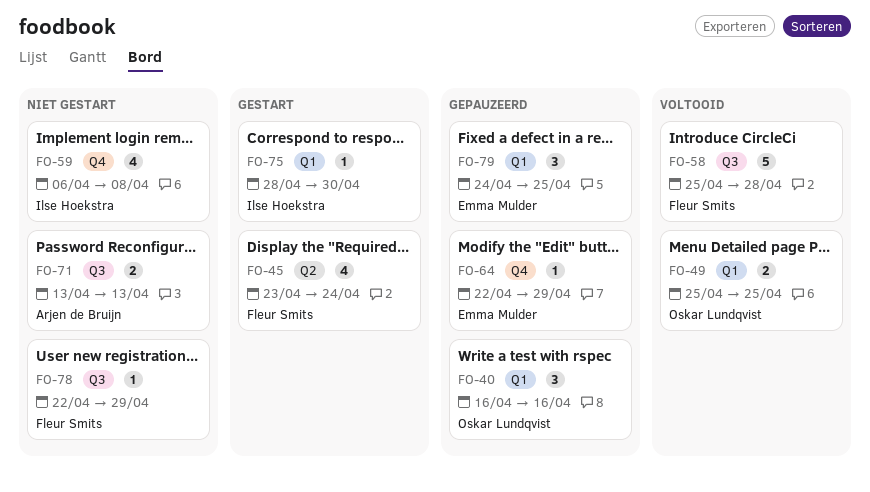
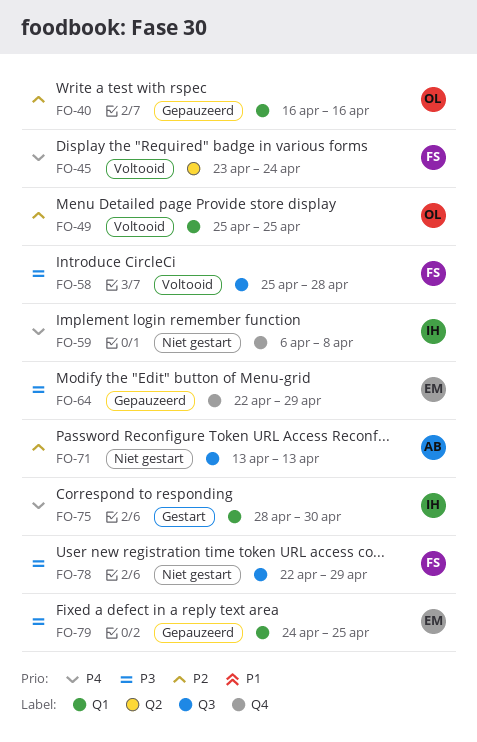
FO-45, status: Gestart -> Voltooid

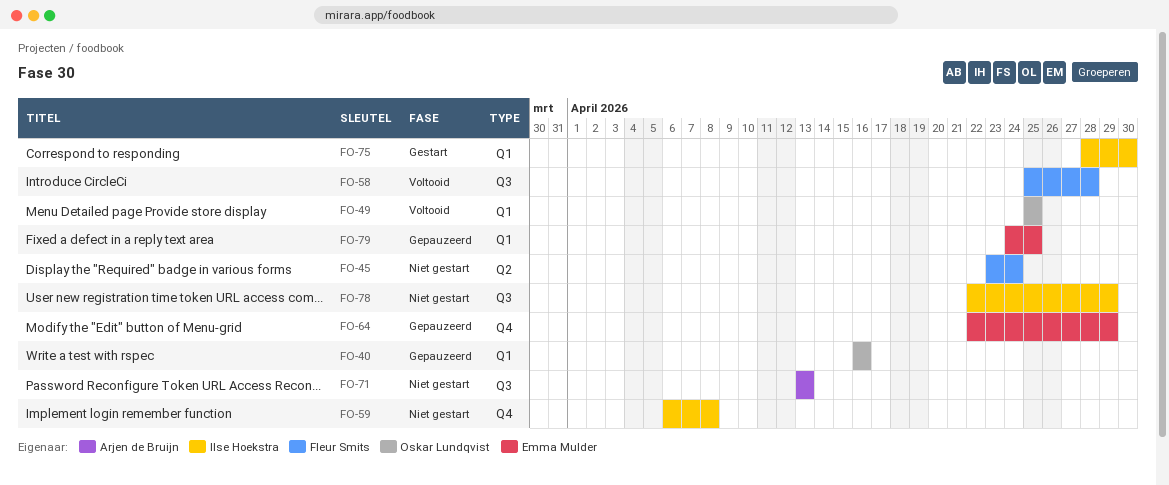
FO-45, status: Voltooid -> Niet gestart
FO-78, owner: Fleur Smits -> Ilse Hoekstra

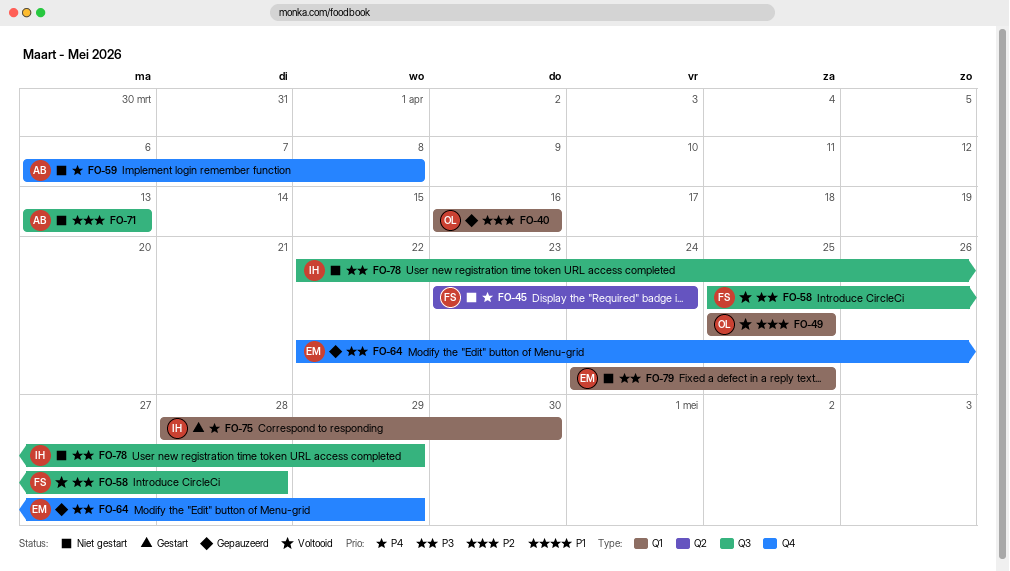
FO-59, owner: Ilse Hoekstra -> Arjen de Bruijn
FO-79, status: Gepauzeerd -> Niet gestart

